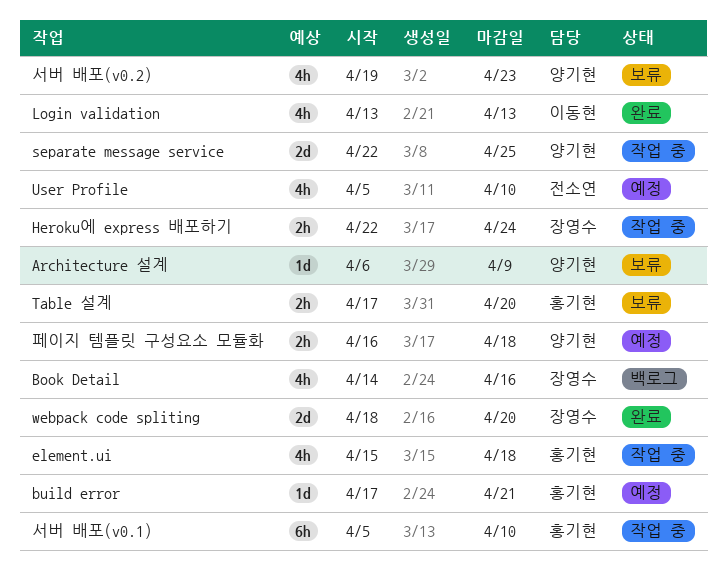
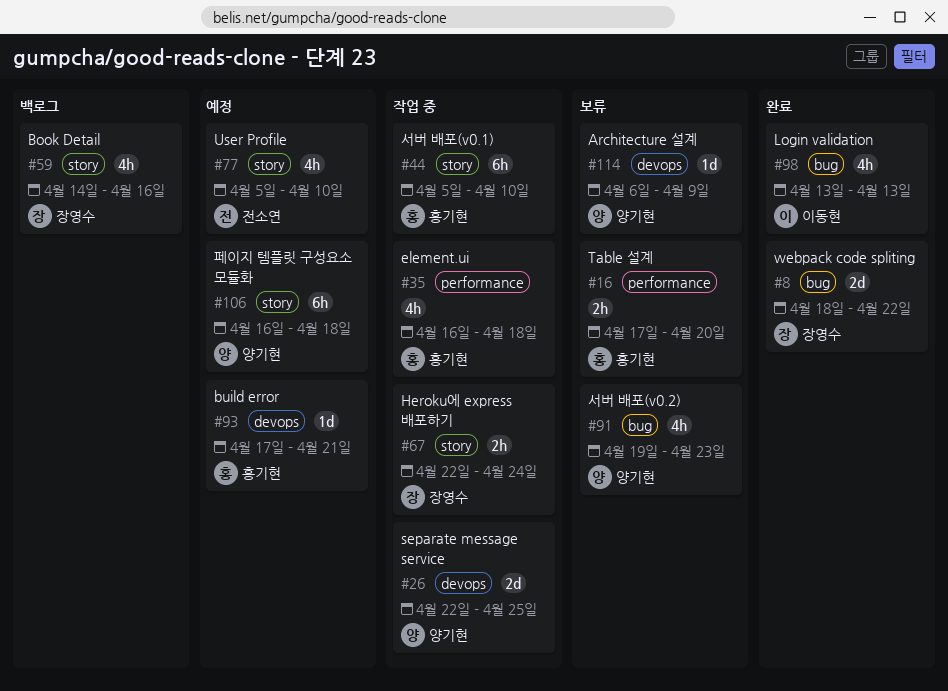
element.ui, start: Apr 15 -> Apr 16
webpack code spliting, due: Apr 20 -> Apr 22
페이지 템플릿 구성요소 모듈화, estimate: 2h -> 6h

